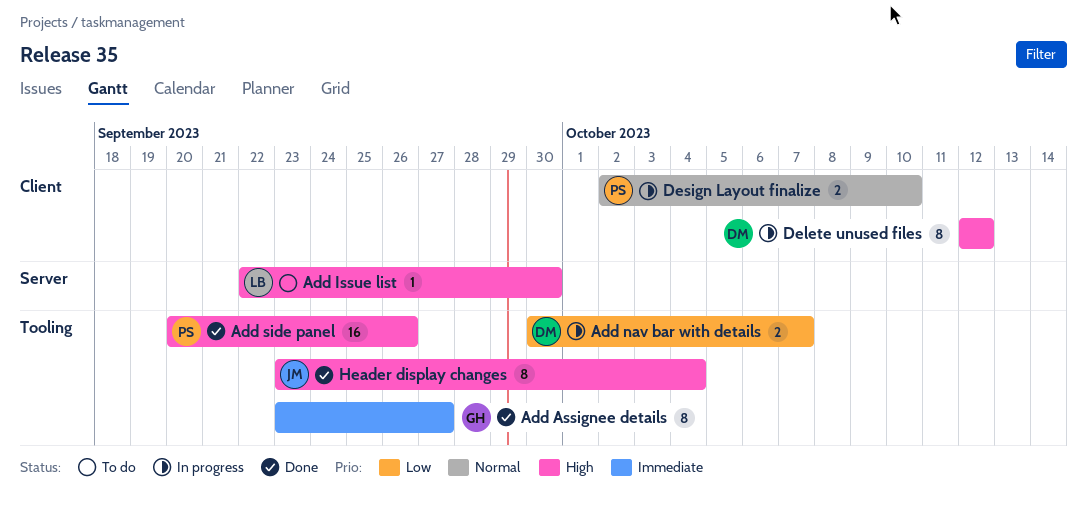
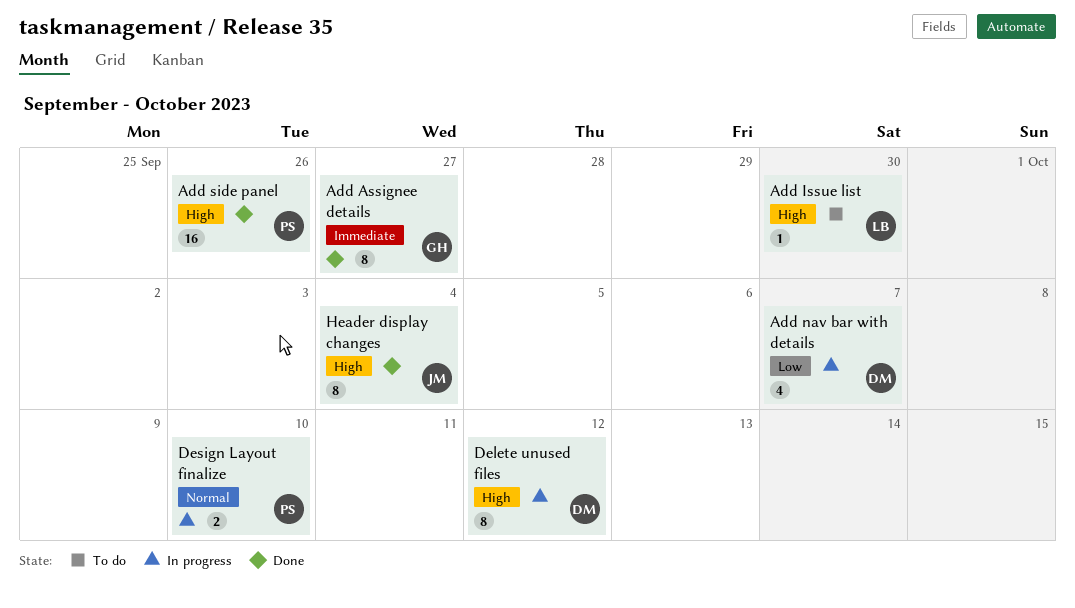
Add nav bar with details, estimate: 2 -> 4

